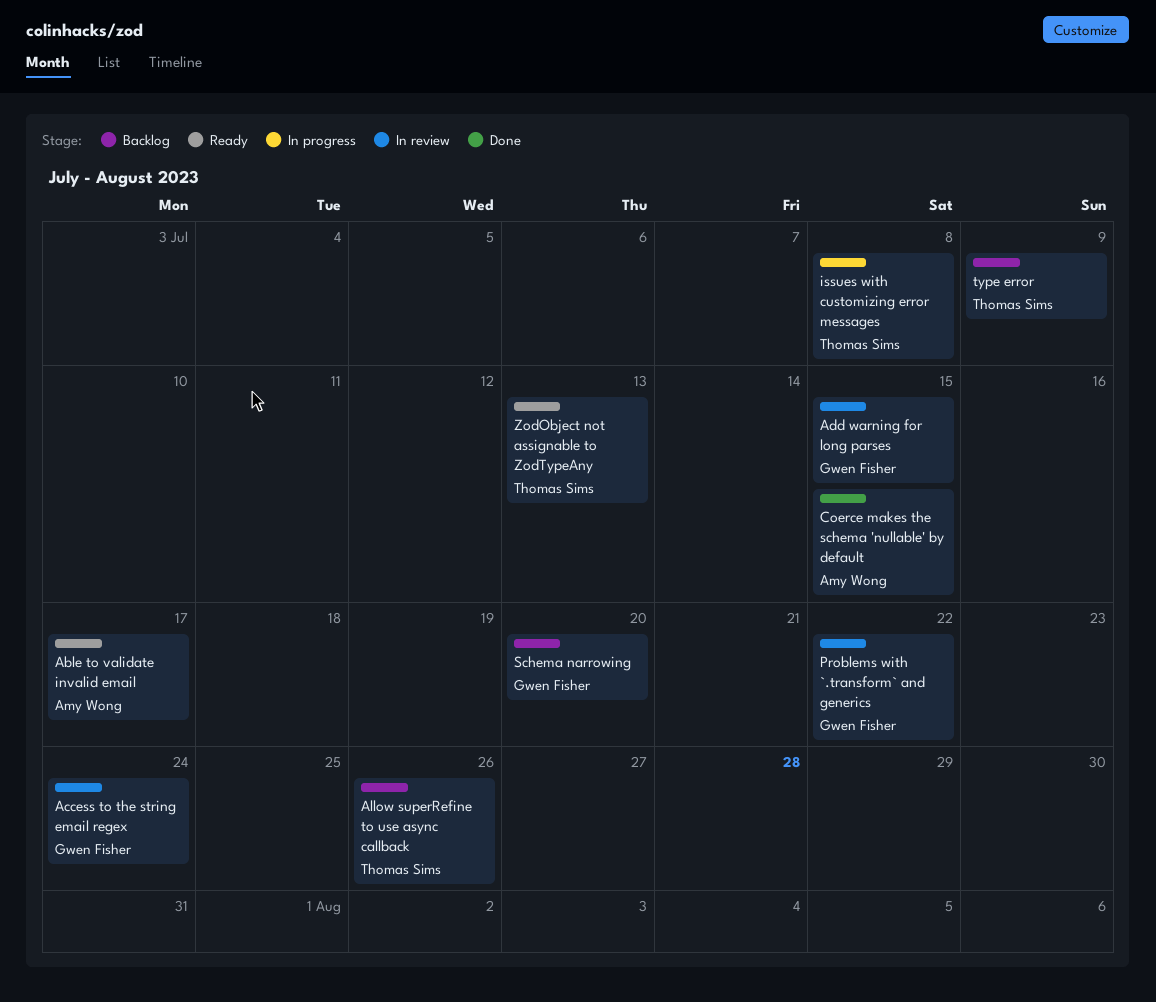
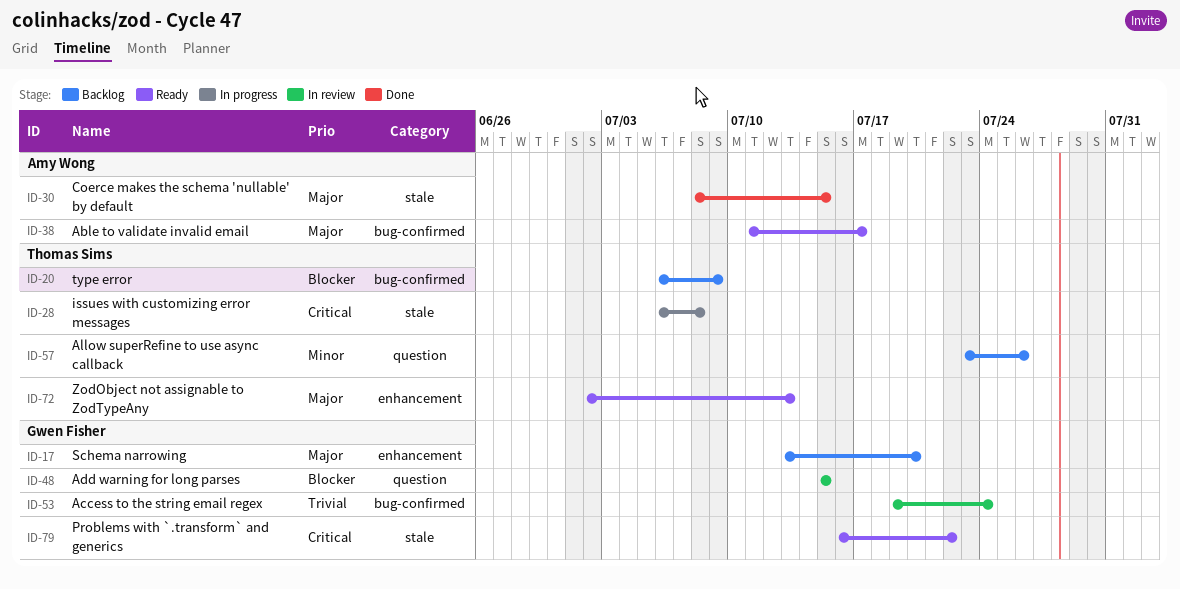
Problems with `.transform` and generics, status: In review -> Ready

